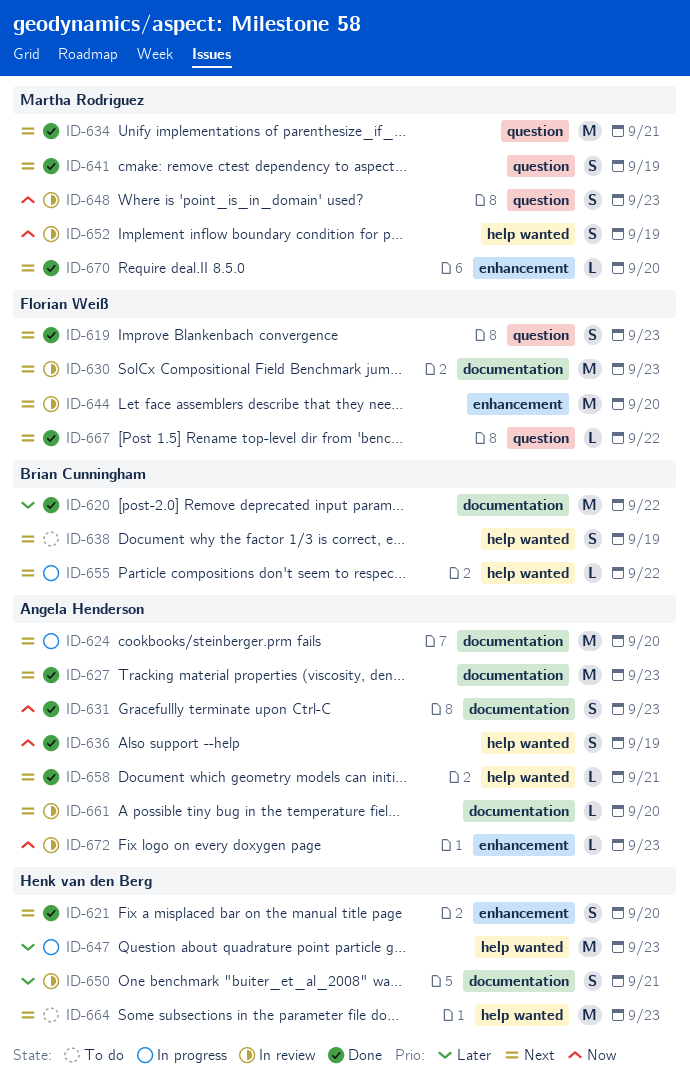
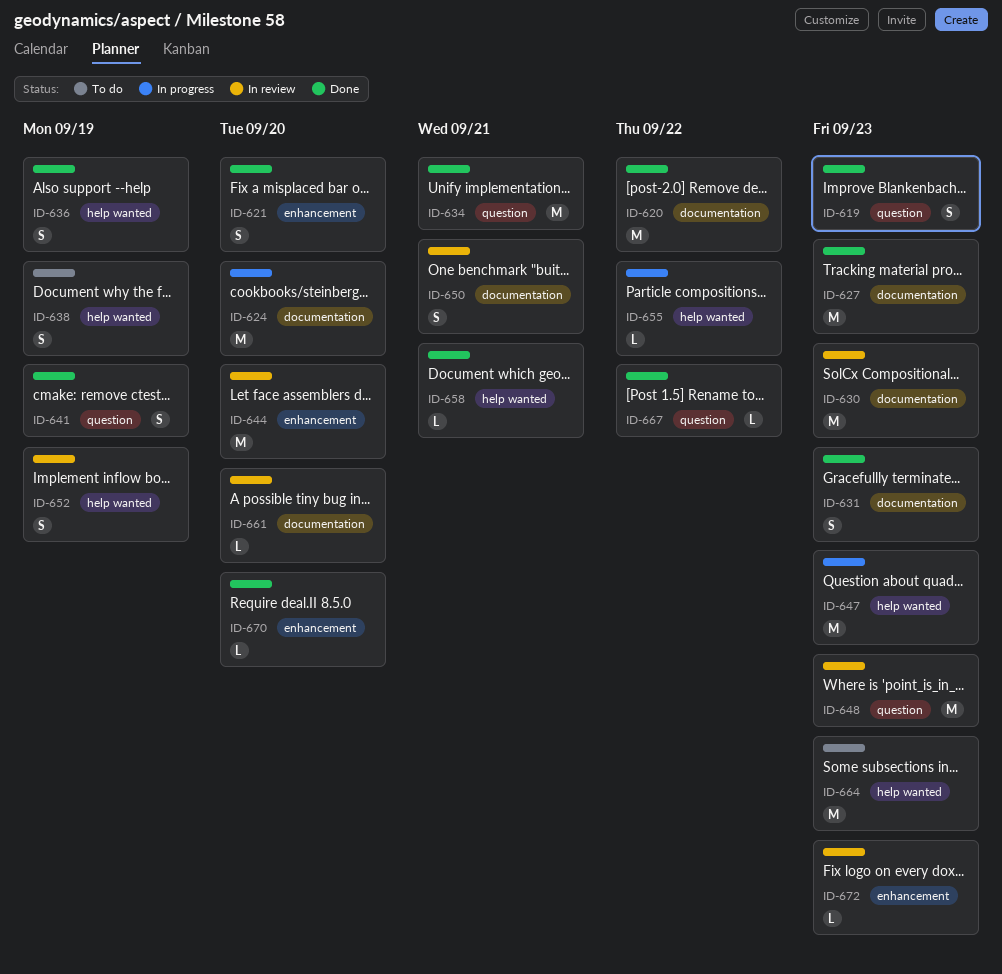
ID-648, estimate: S -> M

